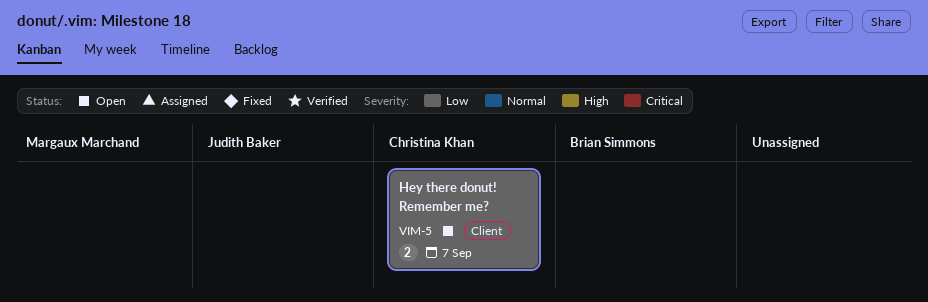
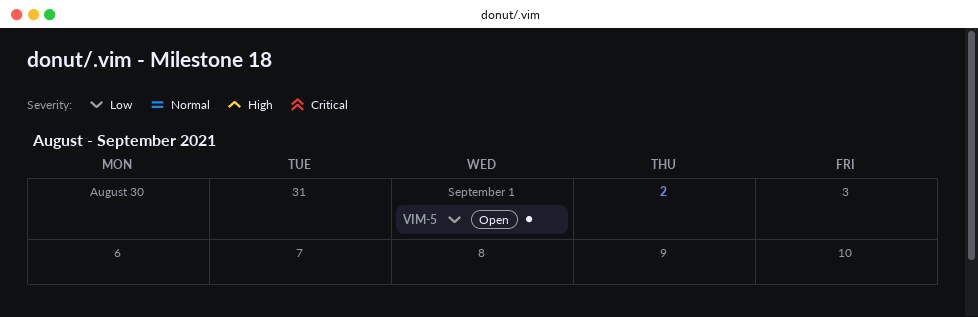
VIM-5, estimate: 2 -> 1
VIM-5, due: Sep 7 -> Sep 1

